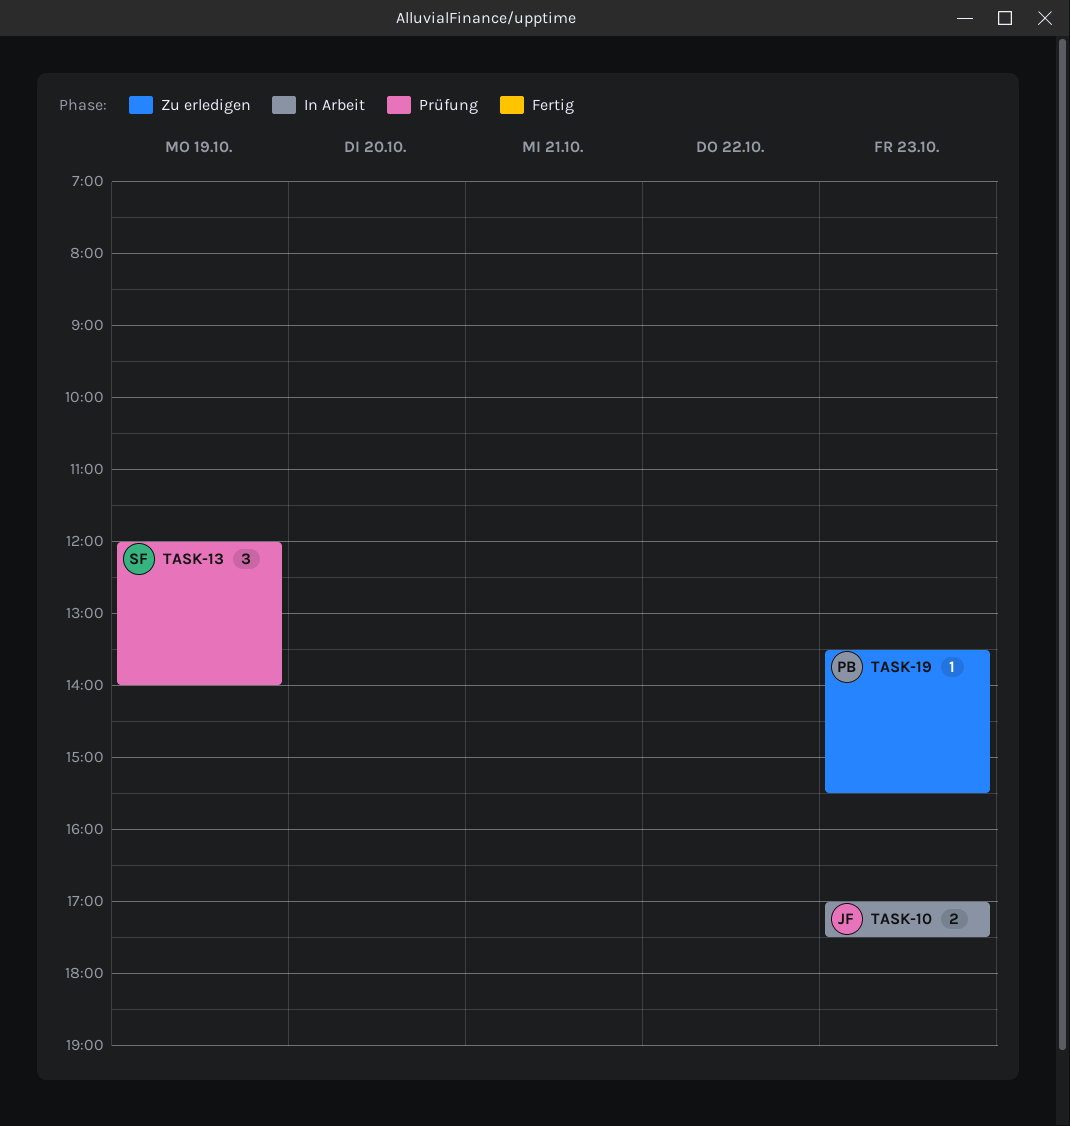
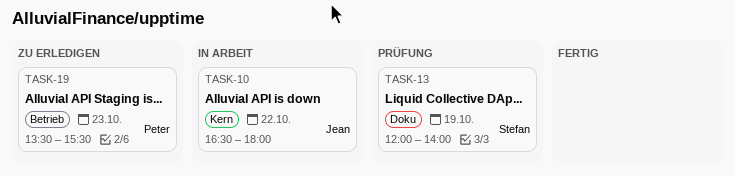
TASK-10, day: Oct 23 -> Oct 22
TASK-10, begins: 17:00 -> 16:30
TASK-10, ends: 17:30 -> 18:00

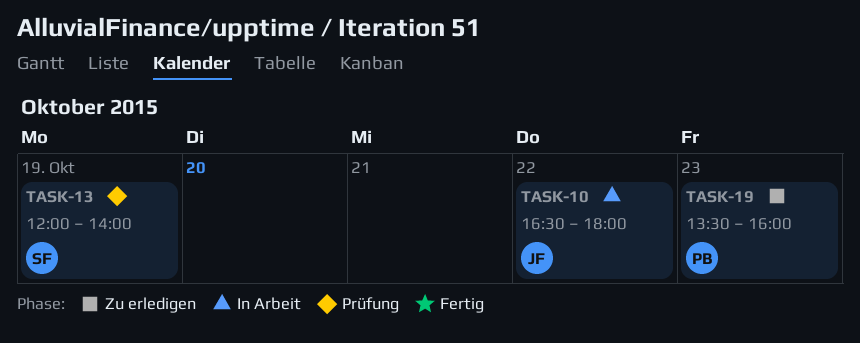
TASK-19, ends: 15:30 -> 16:00

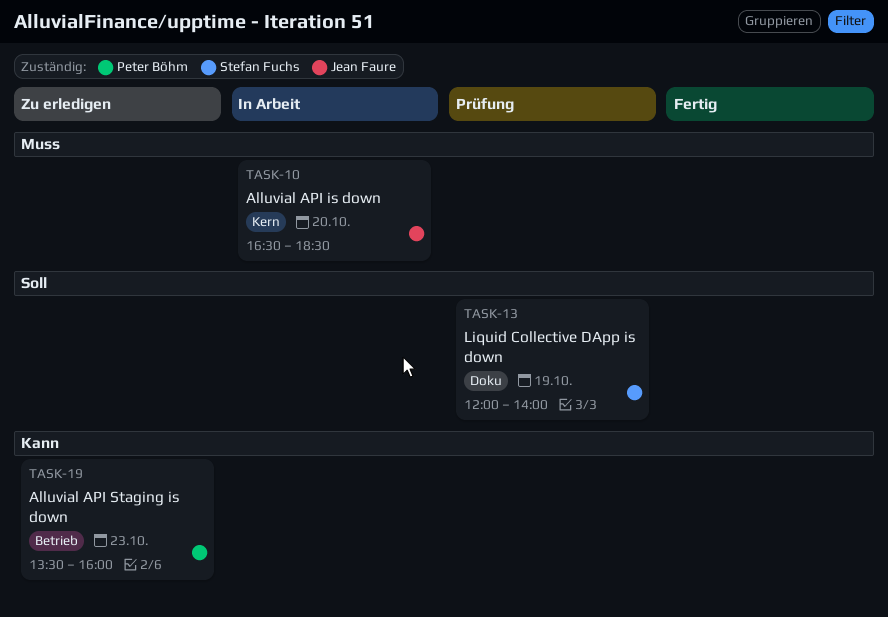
TASK-10, day: Oct 22 -> Oct 20
TASK-10, ends: 18:00 -> 18:30

